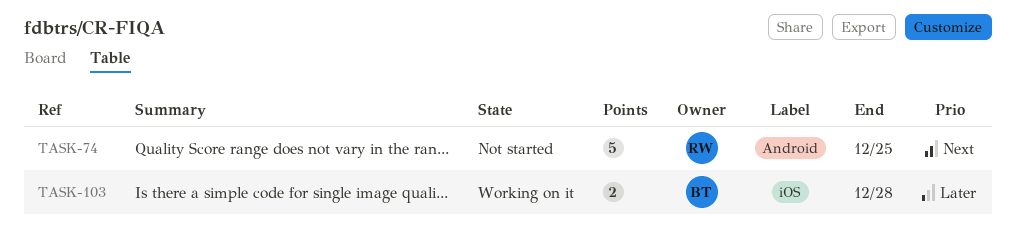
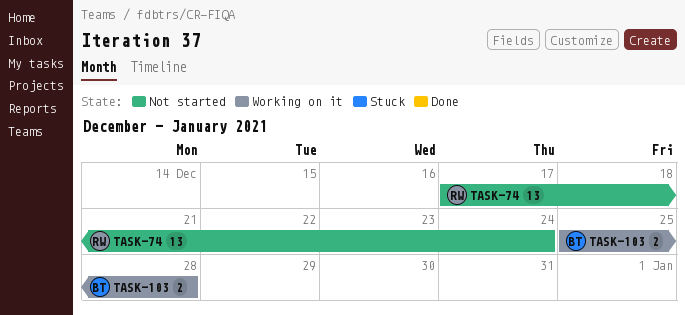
TASK-74, estimate: 5 -> 13
TASK-74, due: Dec 25 -> Dec 24

